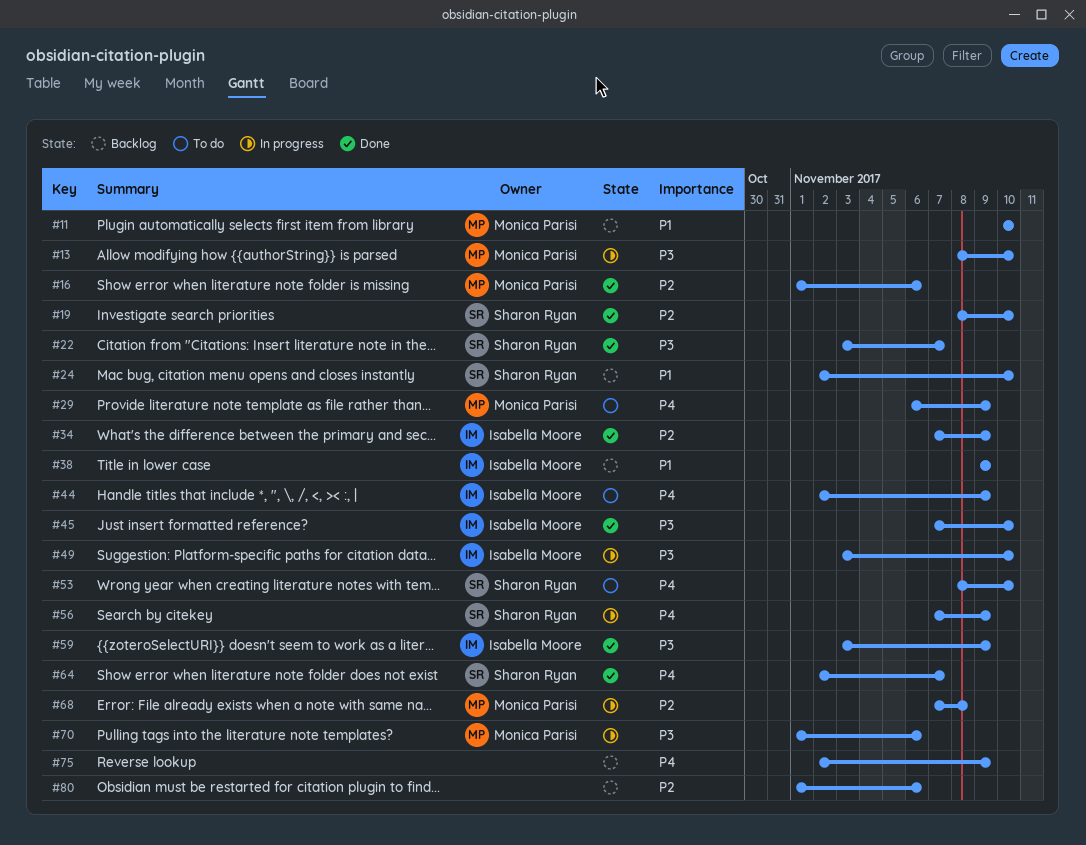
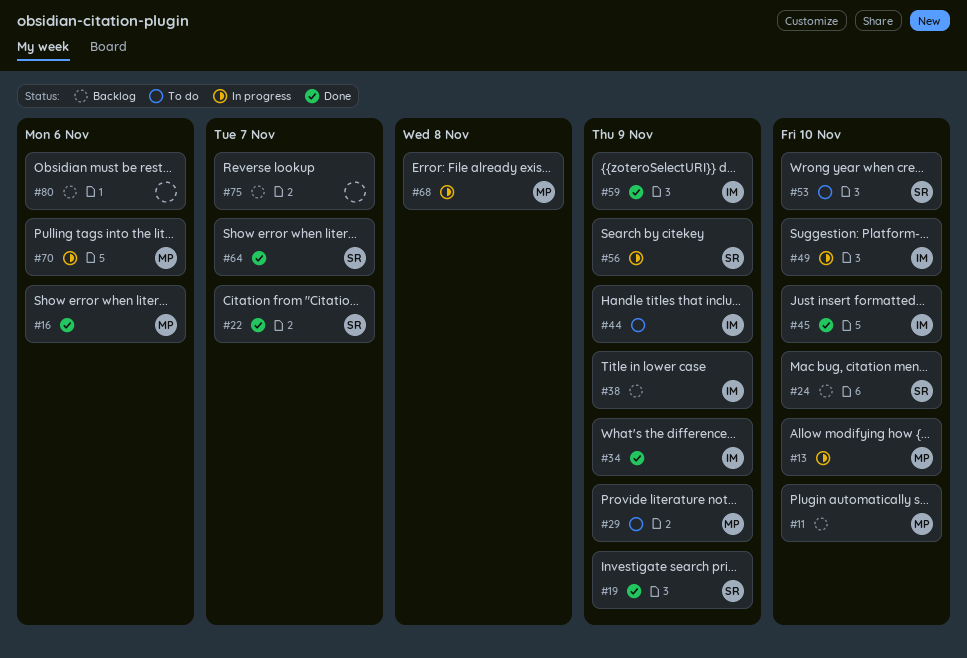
#19, due: Nov 10 -> Nov 9
#75, due: Nov 9 -> Nov 7

